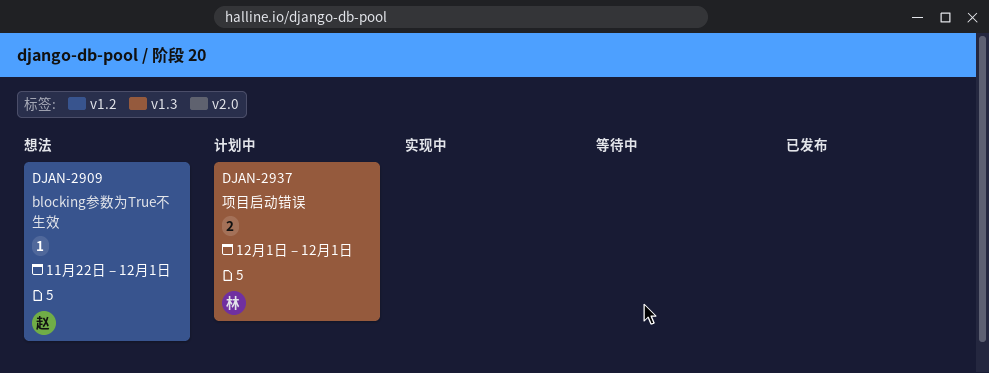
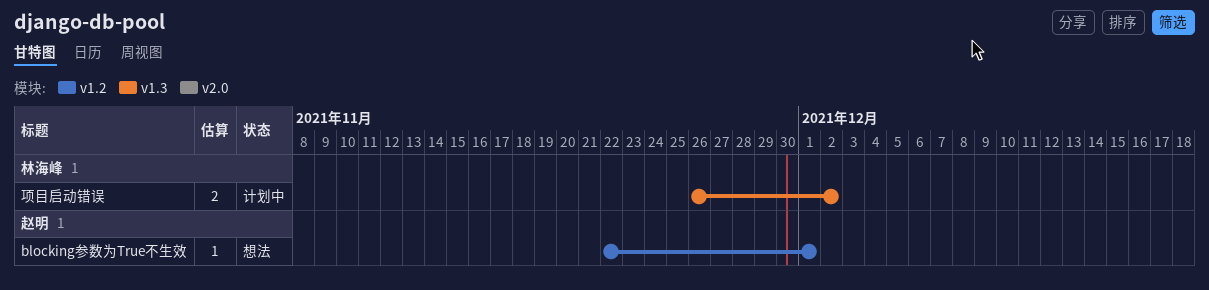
项目启动错误, start: Dec 1 -> Nov 26
项目启动错误, due: Dec 1 -> Dec 2

